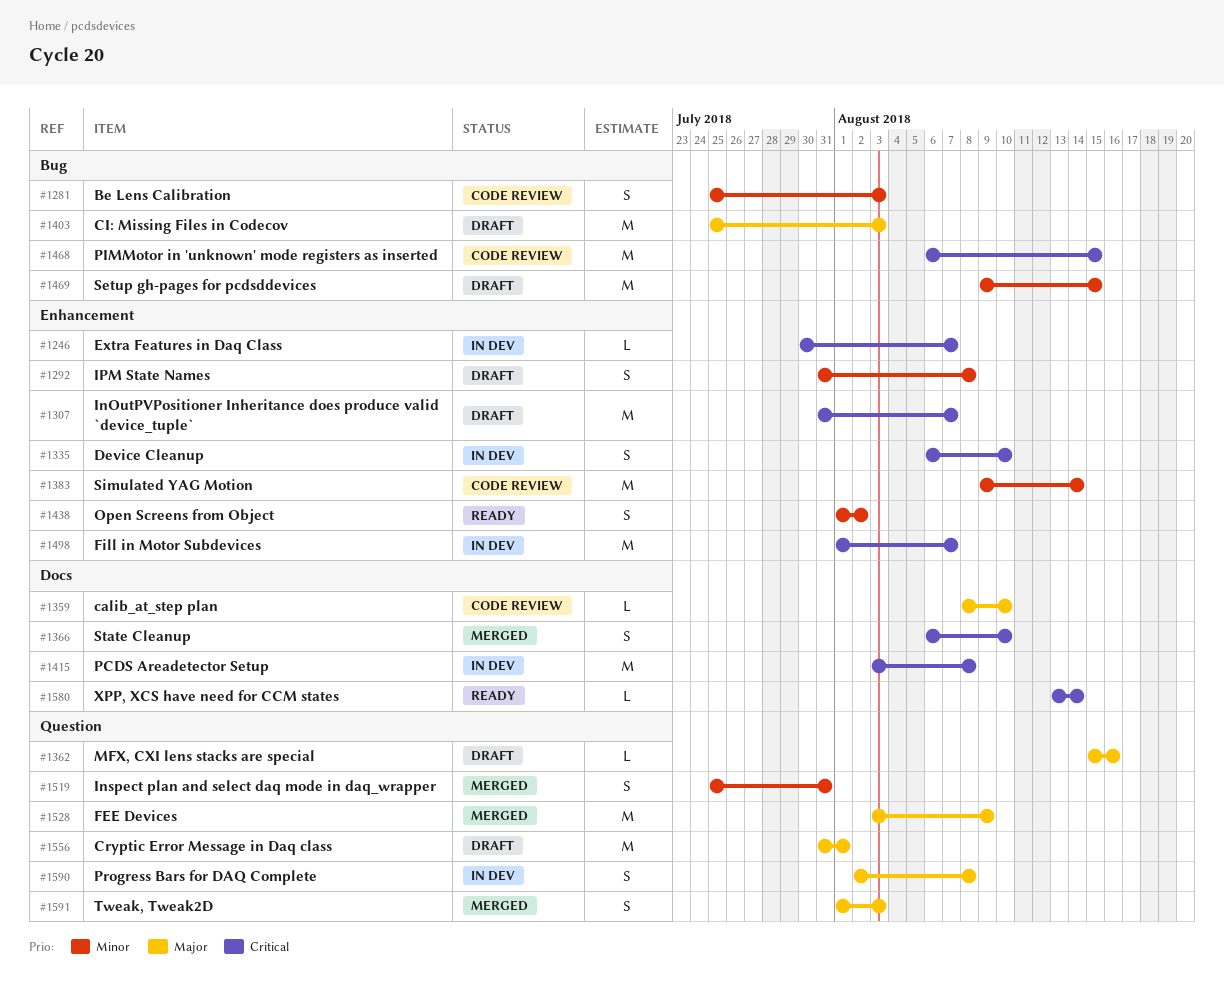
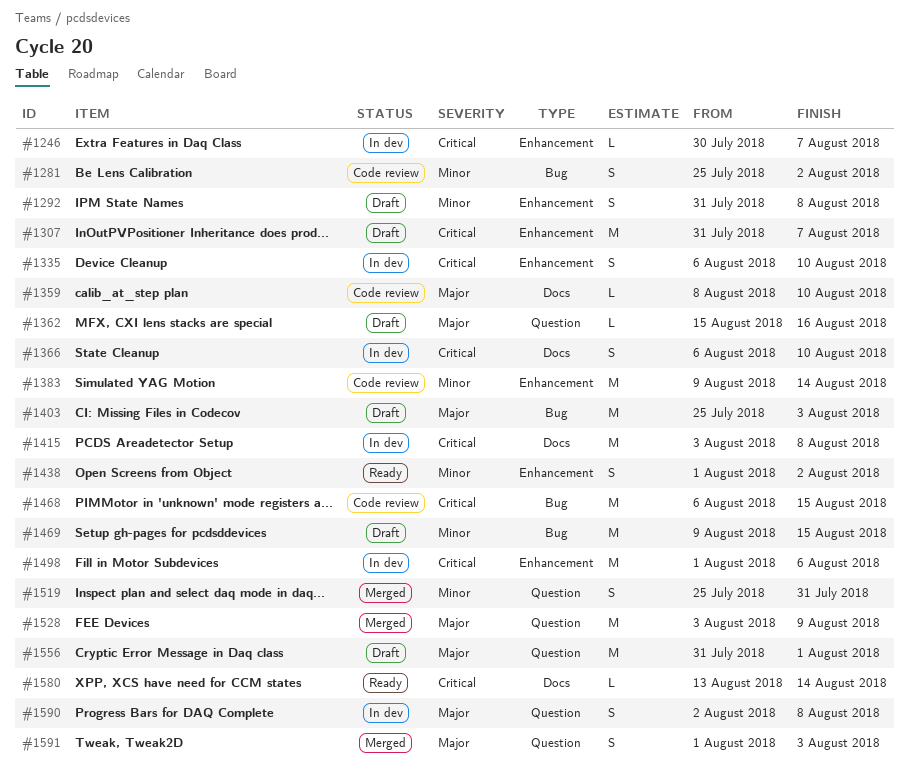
#1281, due: Aug 3 -> Aug 2
#1366, status: Merged -> In dev
#1498, due: Aug 7 -> Aug 6

